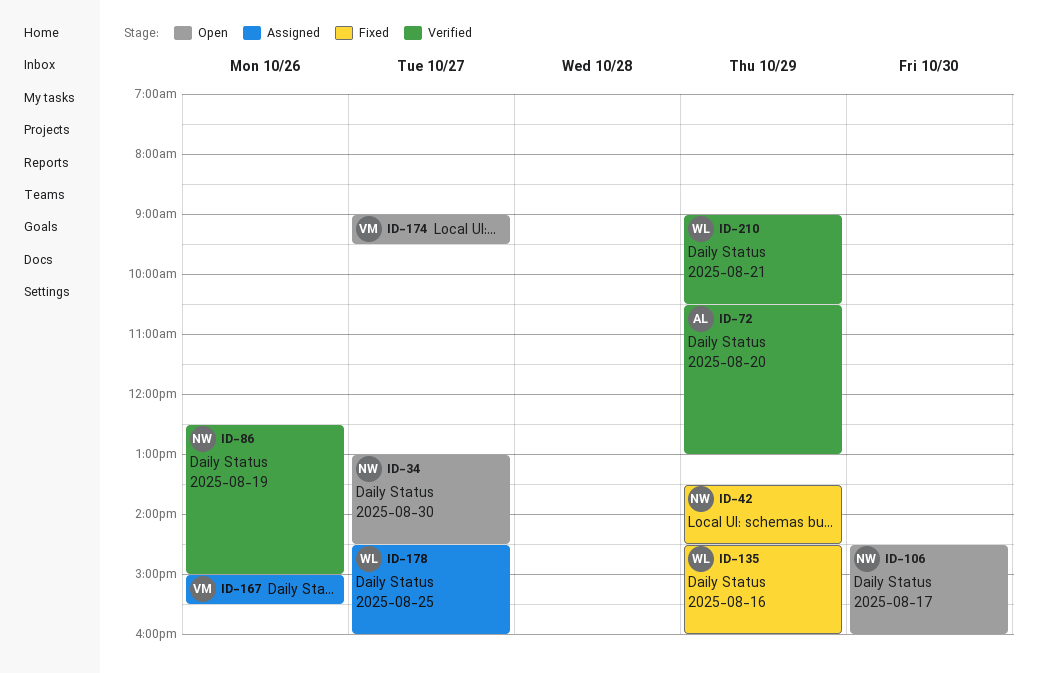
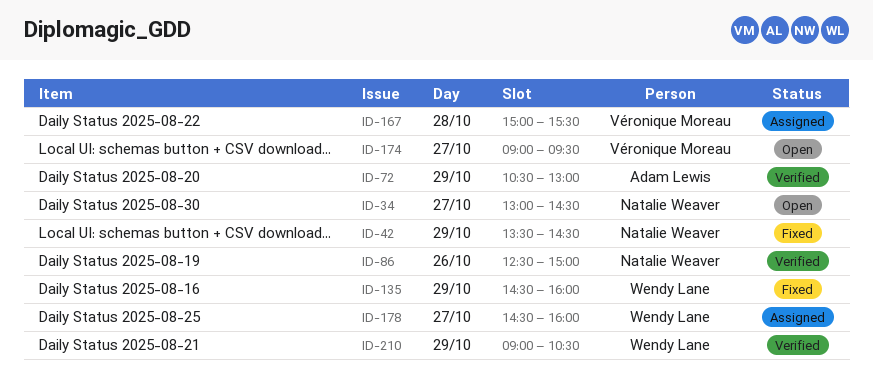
ID-106: present -> none
ID-167, day: Oct 26 -> Oct 28

